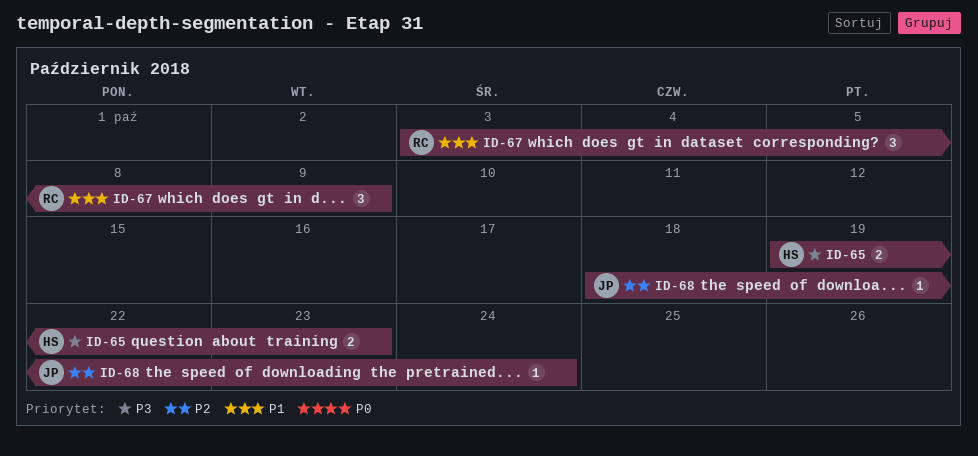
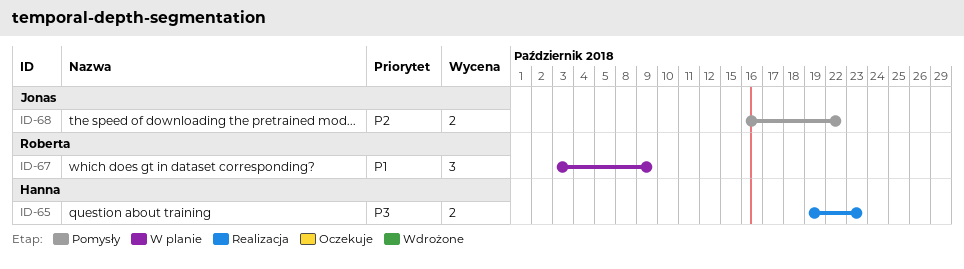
ID-68, estimate: 1 -> 2
ID-68, start: Oct 18 -> Oct 16
ID-68, due: Oct 24 -> Oct 22

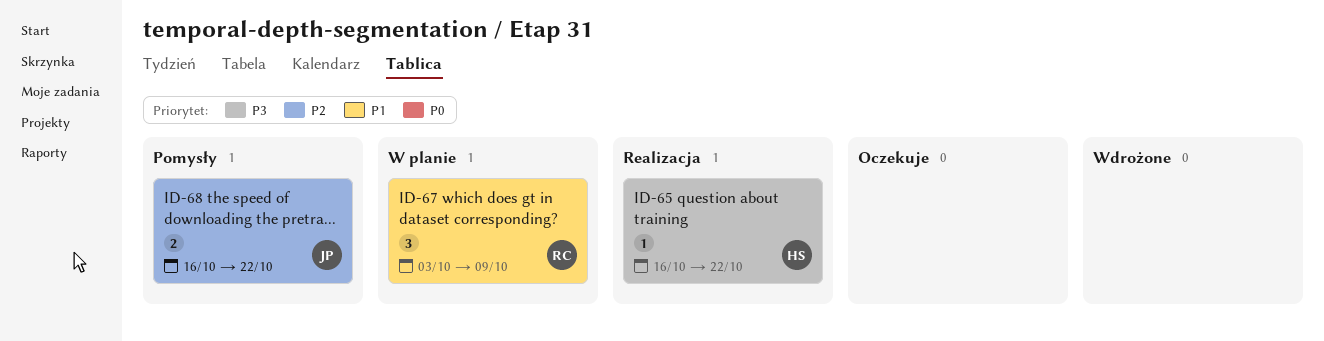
ID-65, estimate: 2 -> 1
ID-65, start: Oct 19 -> Oct 16
ID-65, due: Oct 23 -> Oct 22

